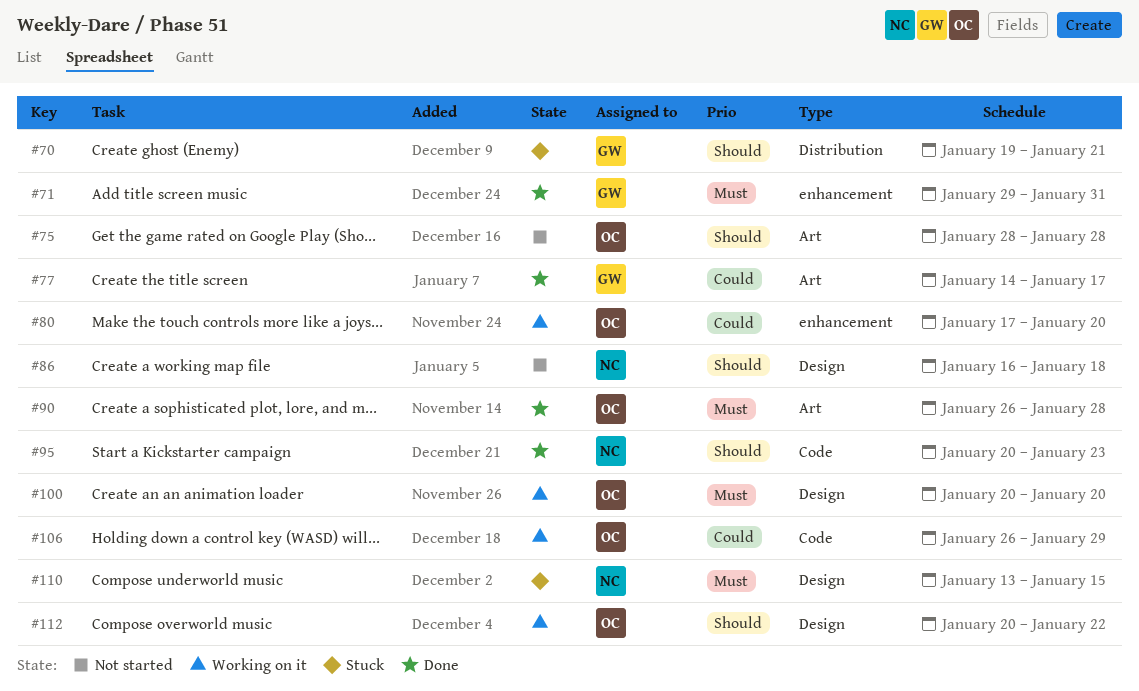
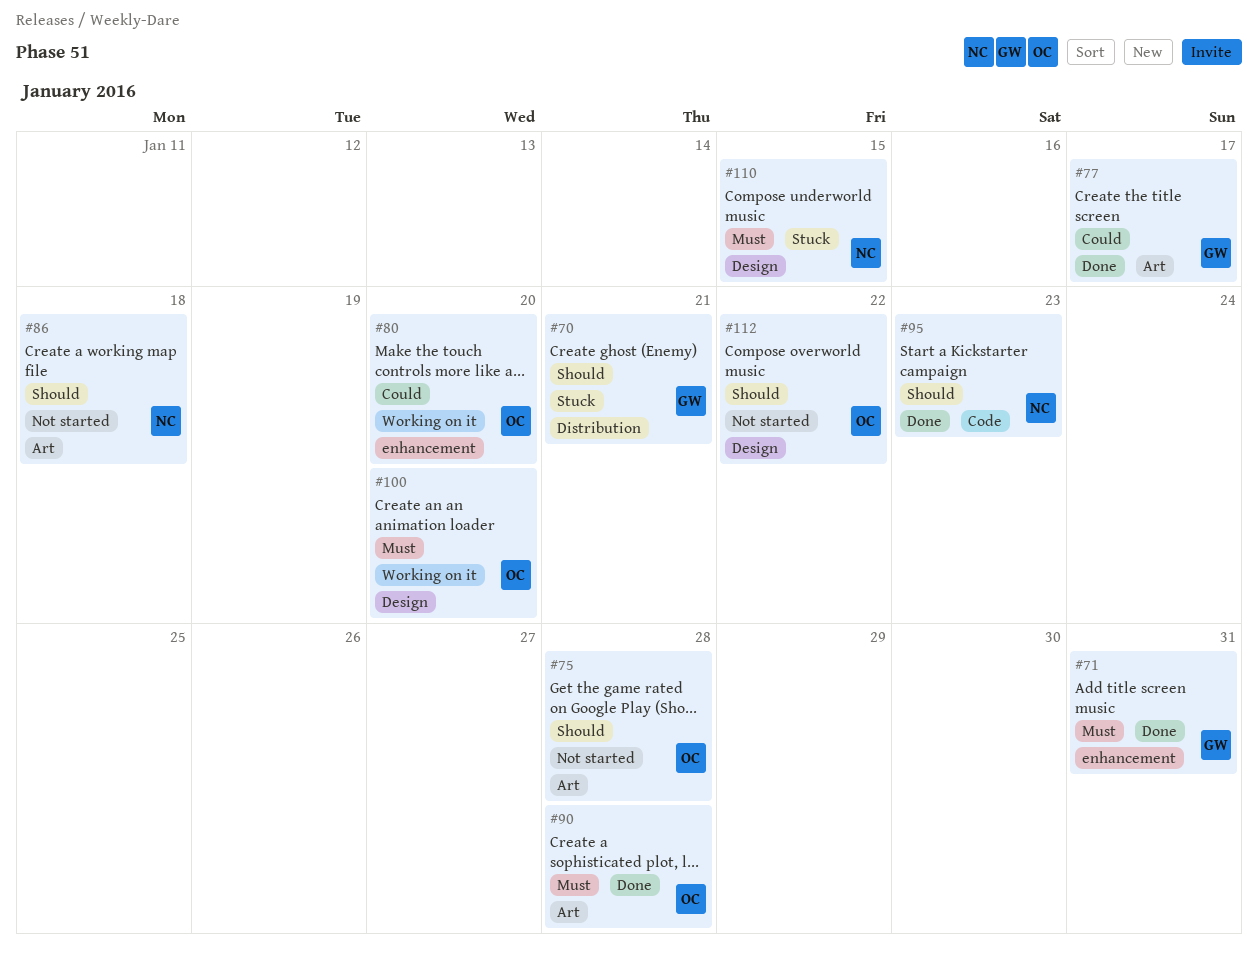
#86, label: Design -> Art
#106: present -> none
#112, status: Working on it -> Not started

